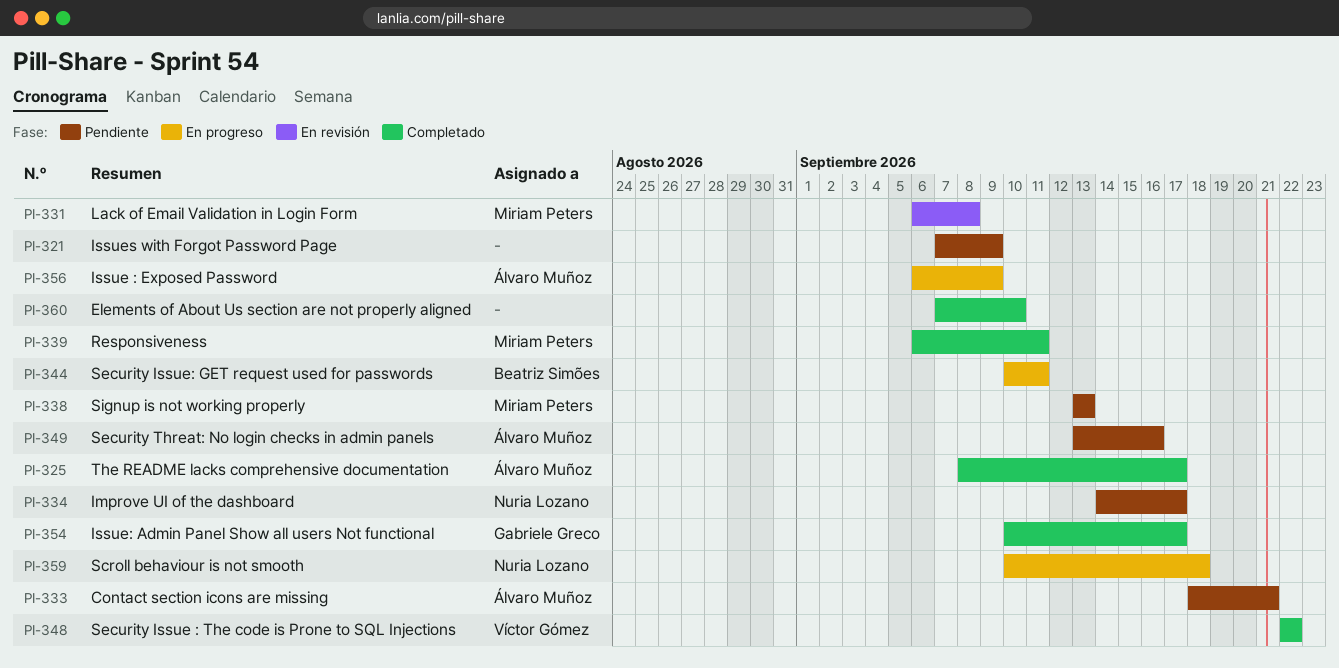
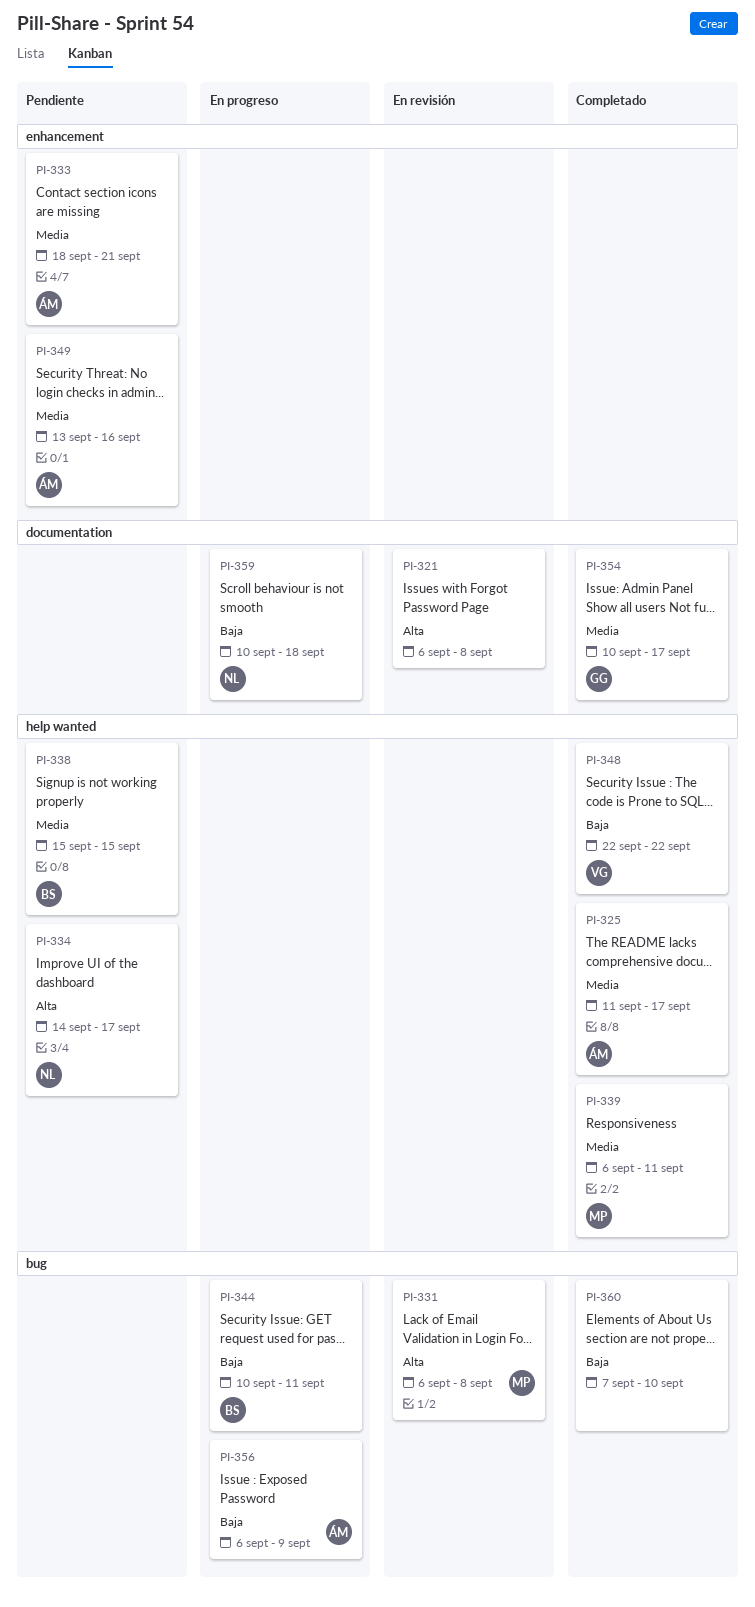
PI-321, status: Pendiente -> En revisión
PI-321, start: Sep 7 -> Sep 6
PI-321, due: Sep 9 -> Sep 8
PI-325, start: Sep 8 -> Sep 11
PI-338, owner: Miriam Peters -> Beatriz Simões
PI-338, start: Sep 13 -> Sep 15
PI-338, due: Sep 13 -> Sep 15

